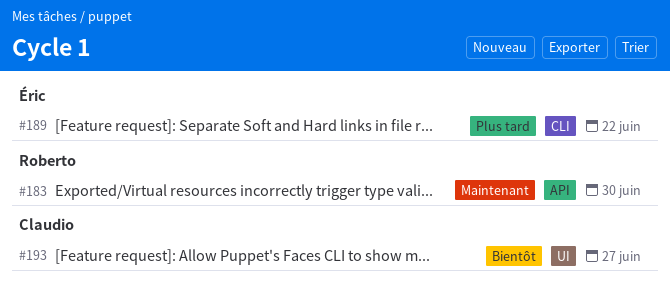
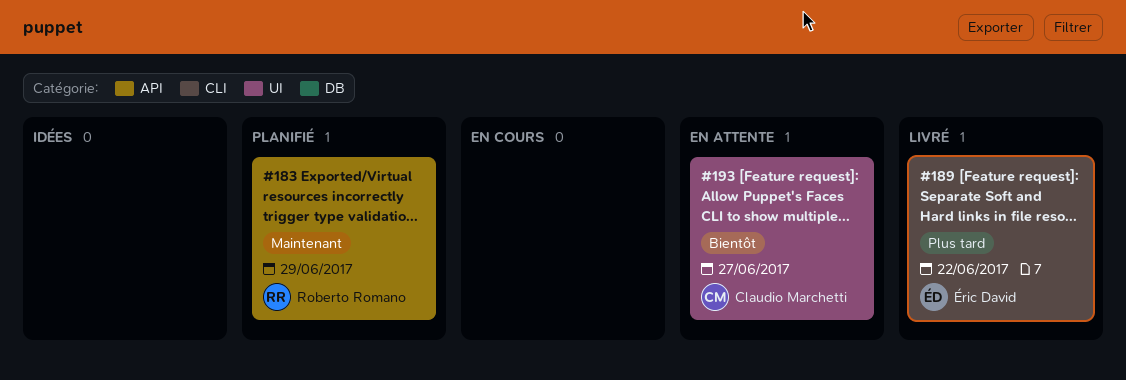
#183, due: Jun 30 -> Jun 29

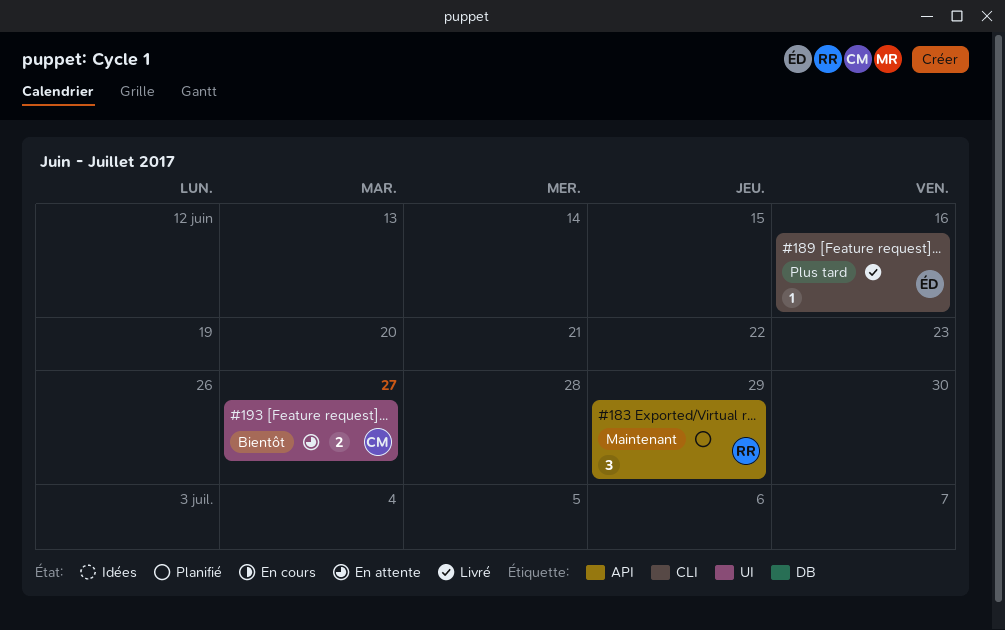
#189, due: Jun 22 -> Jun 16

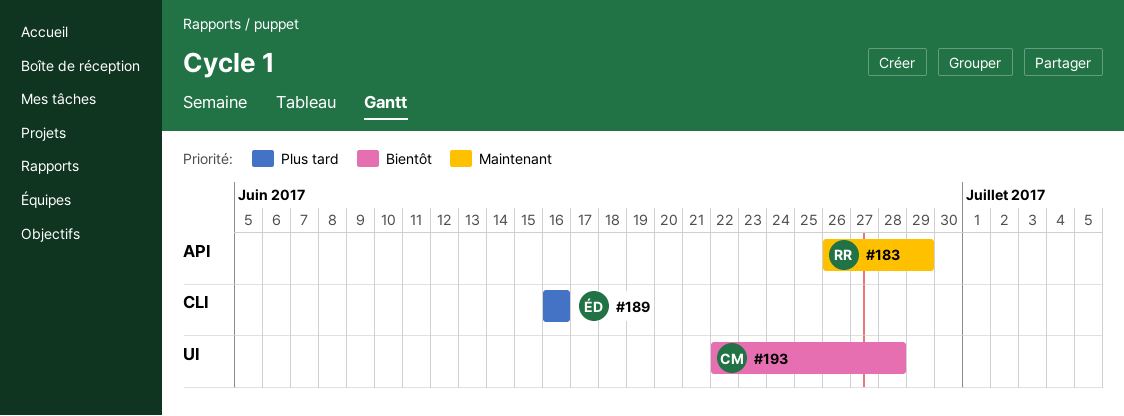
#193, due: Jun 27 -> Jun 28

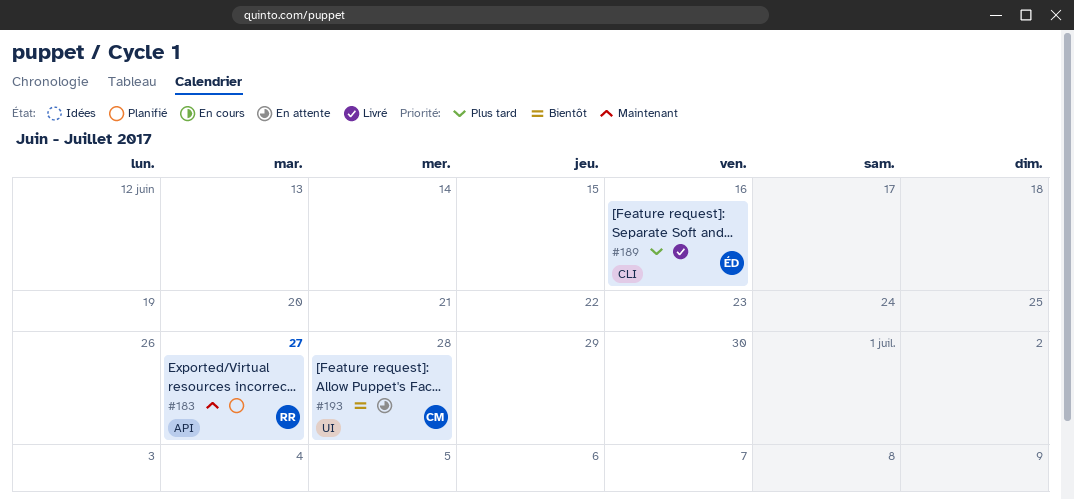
#183, due: Jun 29 -> Jun 27

